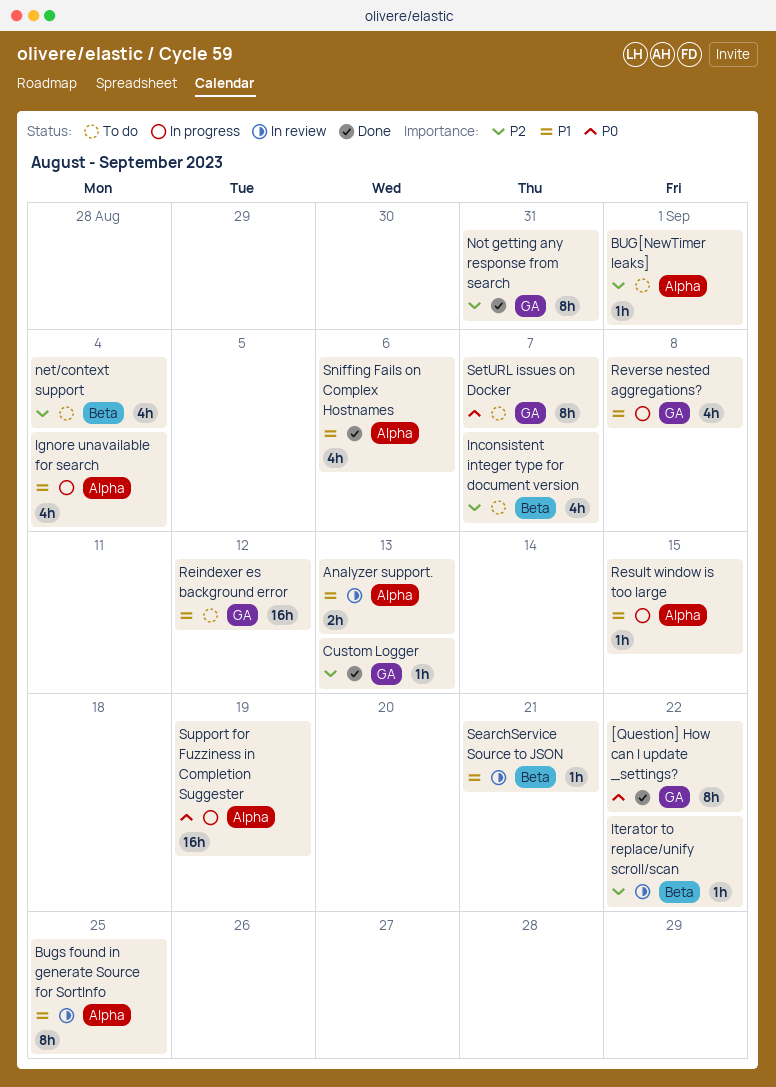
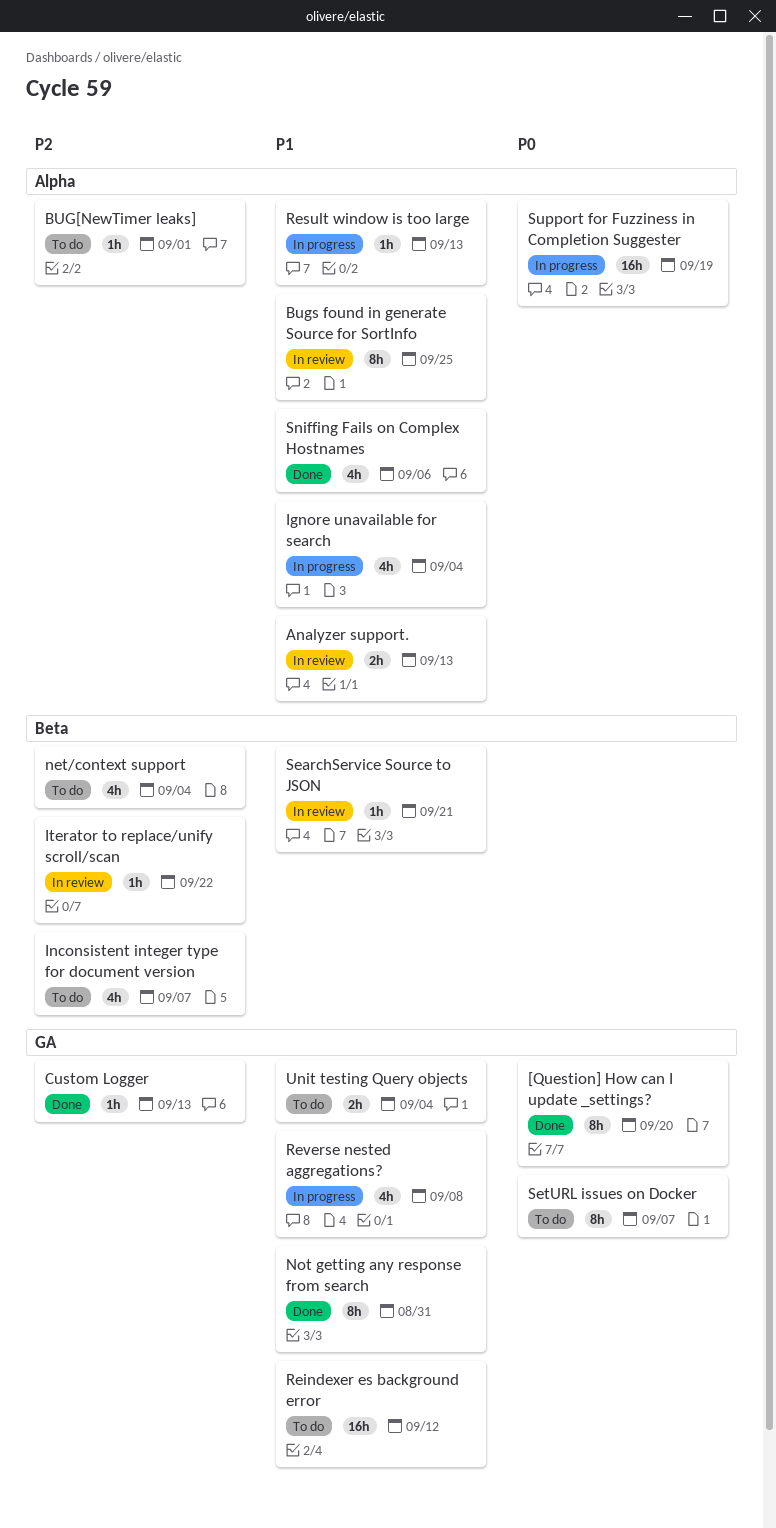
[Question] How can I update _settings?, due: Sep 22 -> Sep 20
Not getting any response from search, priority: P2 -> P1
Result window is too large, due: Sep 15 -> Sep 13
Unit testing Query objects: none -> present

